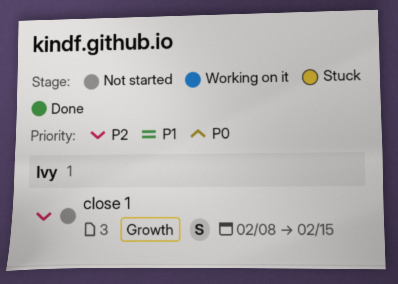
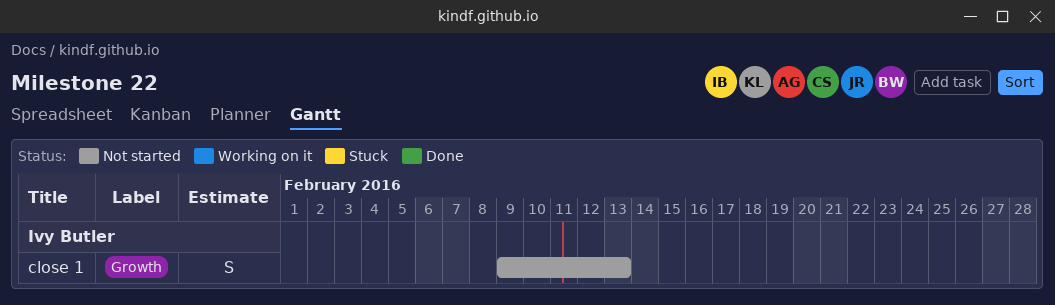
close 1, start: Feb 8 -> Feb 9
close 1, due: Feb 15 -> Feb 13

